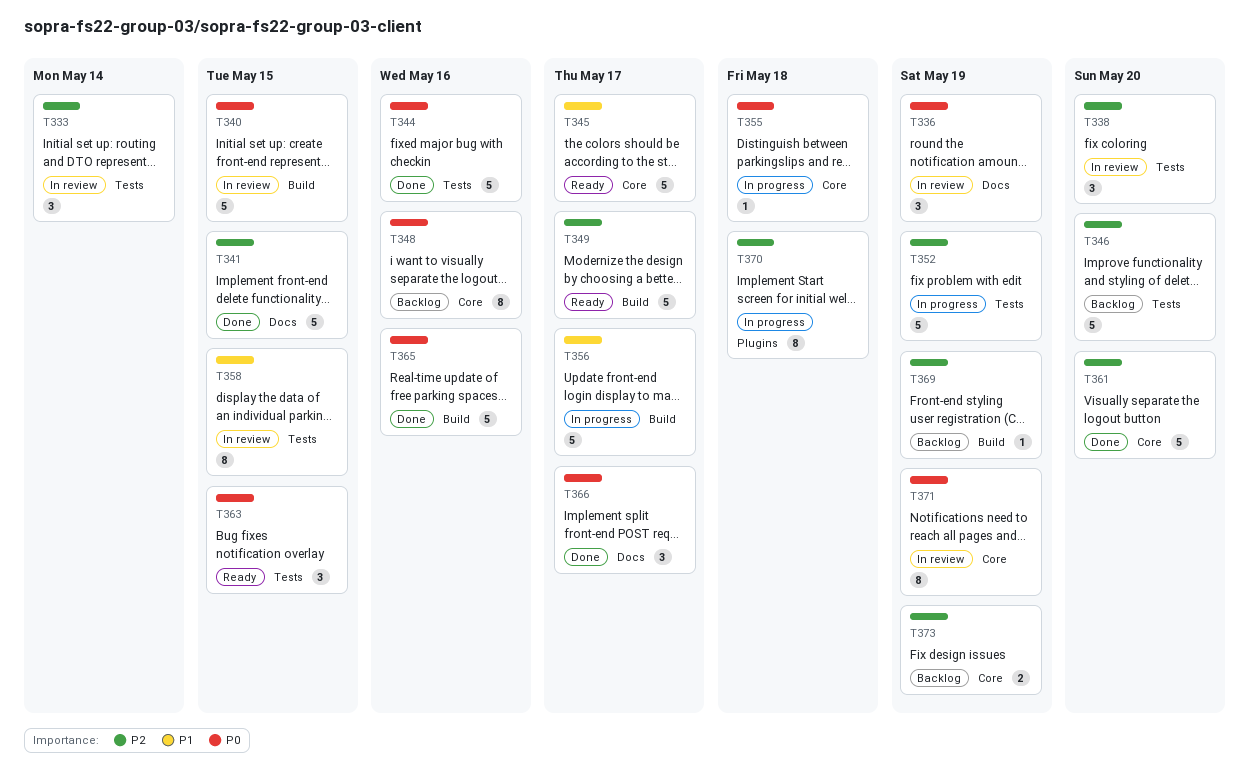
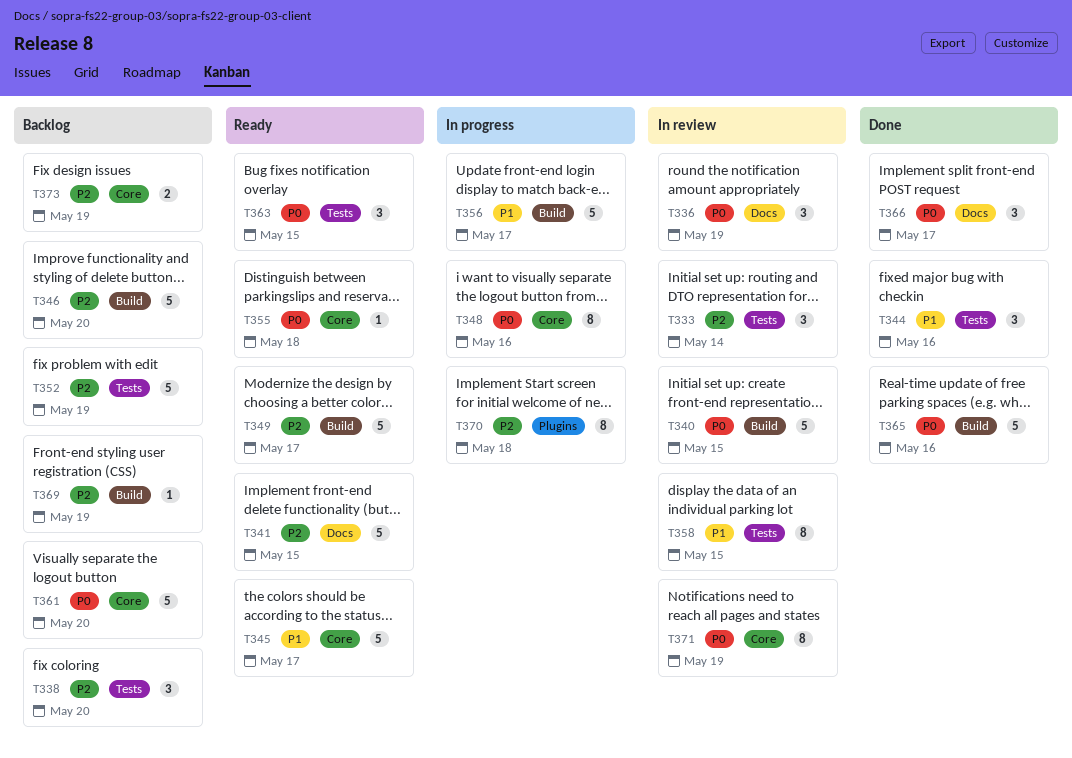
T338, status: In review -> Backlog
T341, status: Done -> Ready
T344, priority: P0 -> P1
T344, estimate: 5 -> 3
T346, label: Tests -> Build
T348, status: Backlog -> In progress
T352, status: In progress -> Backlog
T355, status: In progress -> Ready
T361, status: Done -> Backlog
T361, priority: P2 -> P0

